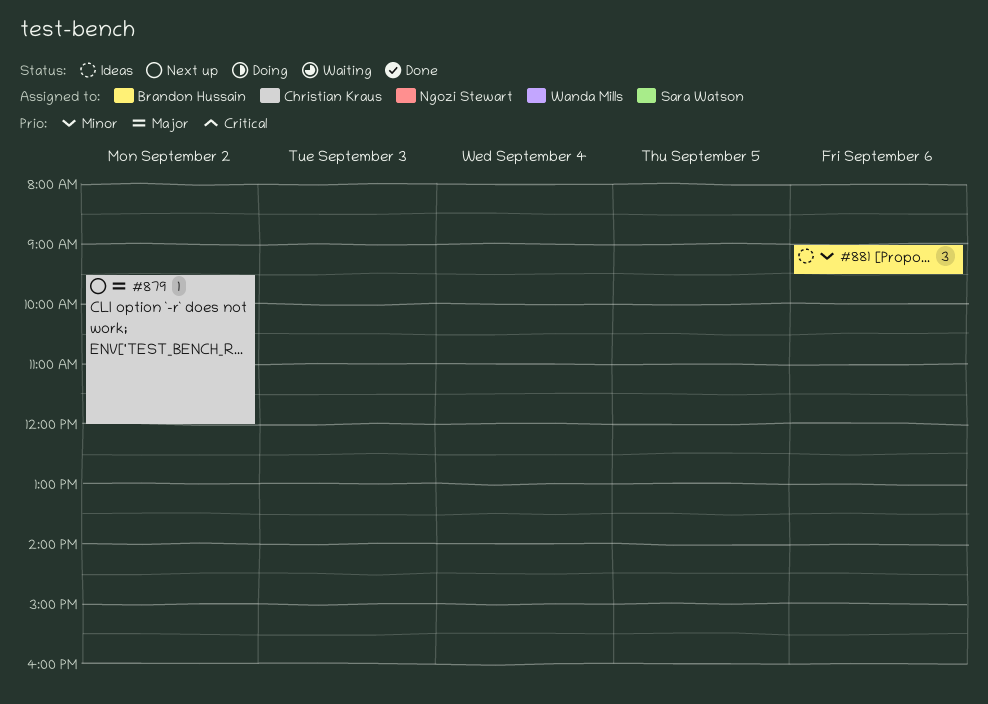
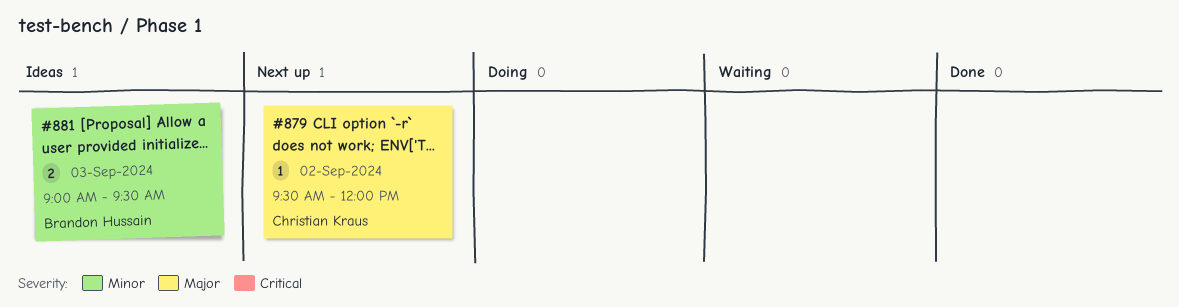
#881, estimate: 3 -> 2
#881, day: Sep 6 -> Sep 3

